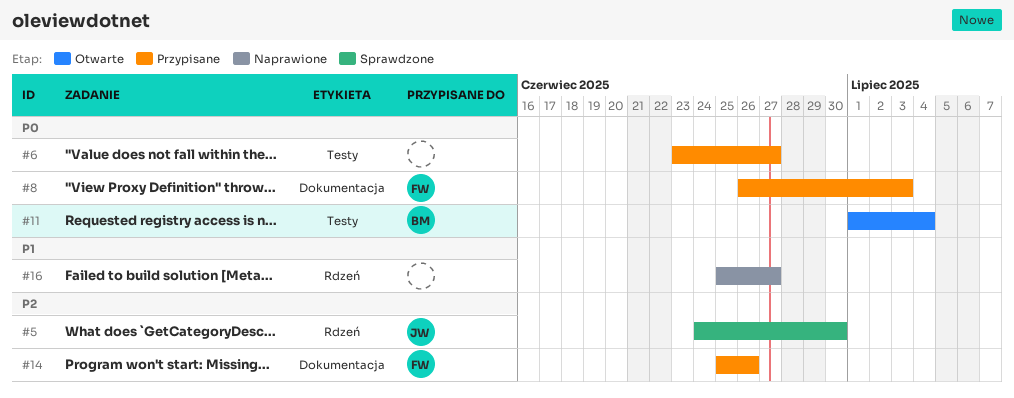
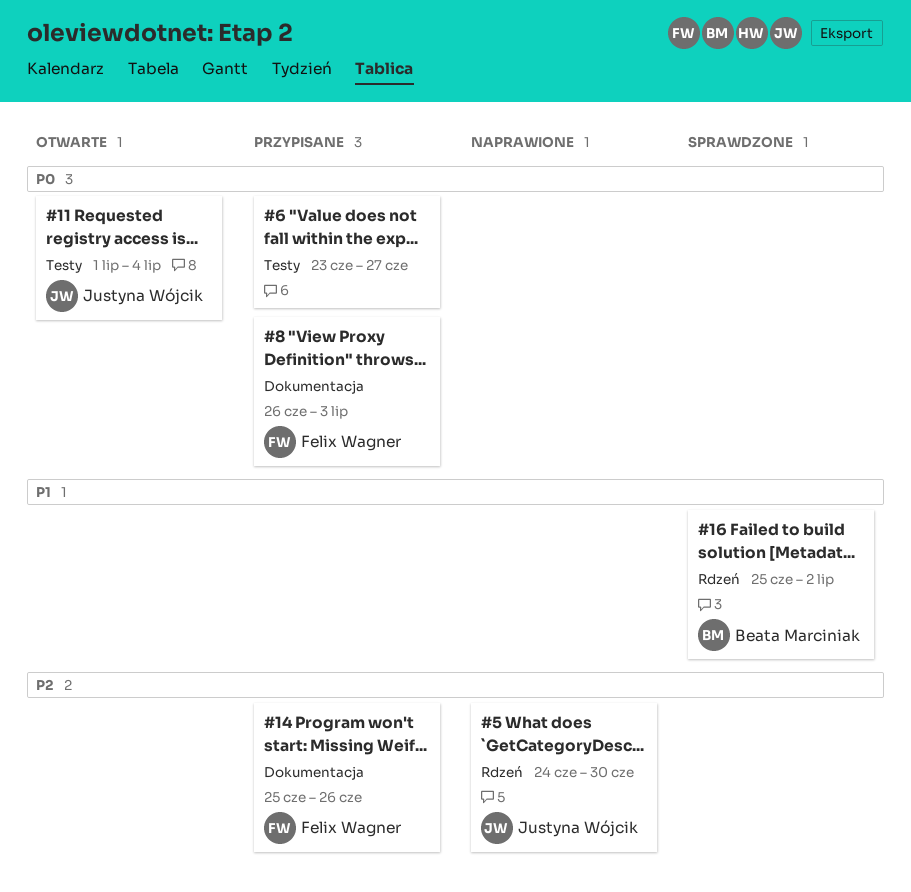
#5, status: Sprawdzone -> Naprawione
#11, owner: Beata Marciniak -> Justyna Wójcik
#16, status: Naprawione -> Sprawdzone
#16, owner: none -> Beata Marciniak
#16, due: Jun 27 -> Jul 2

